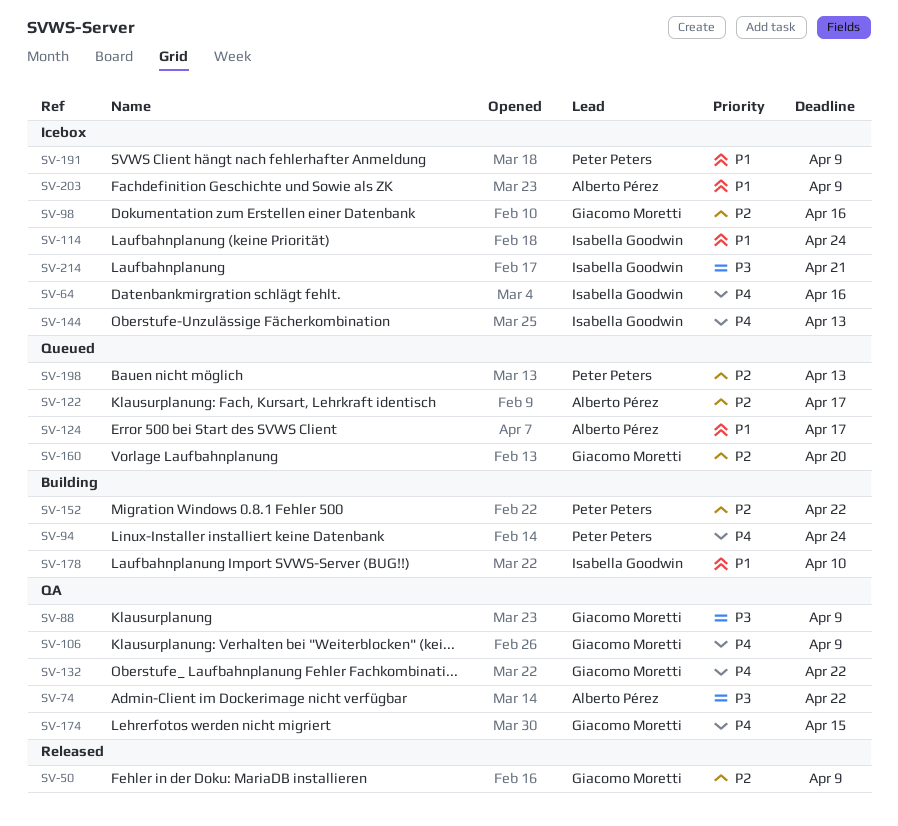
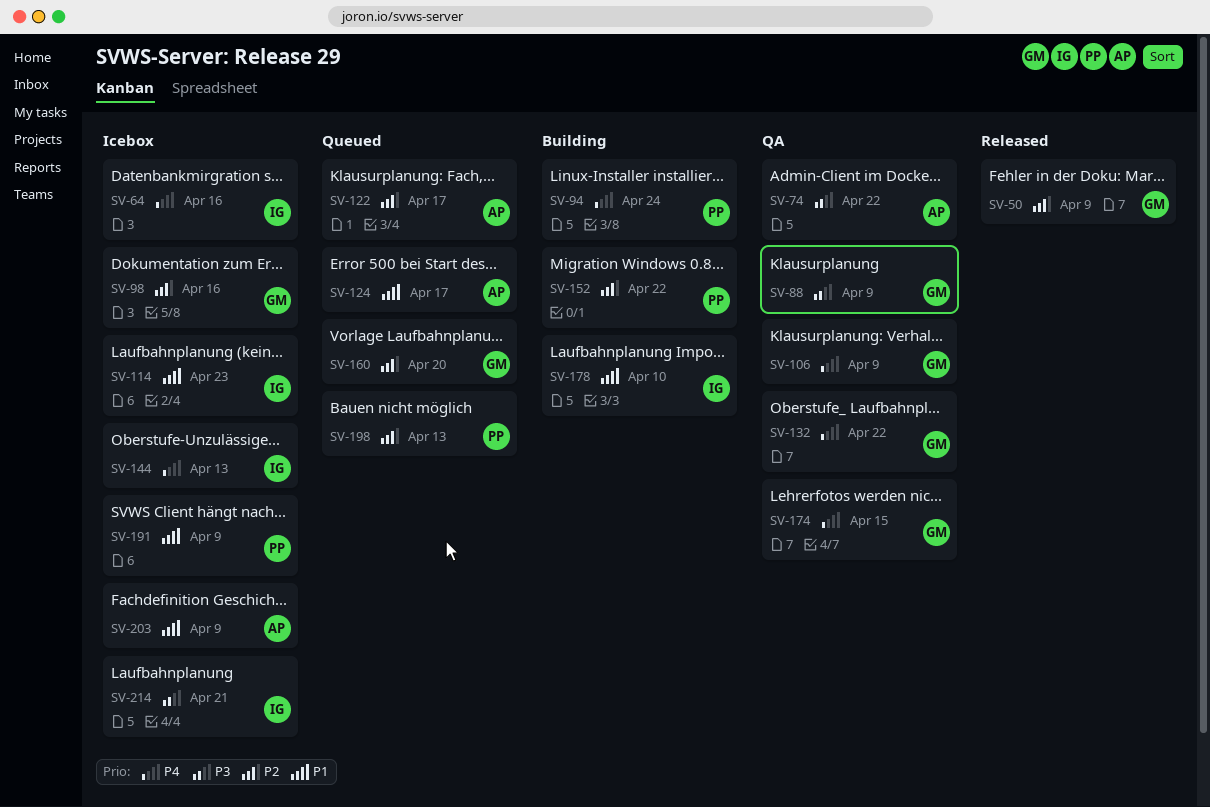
SV-114, due: Apr 24 -> Apr 23

